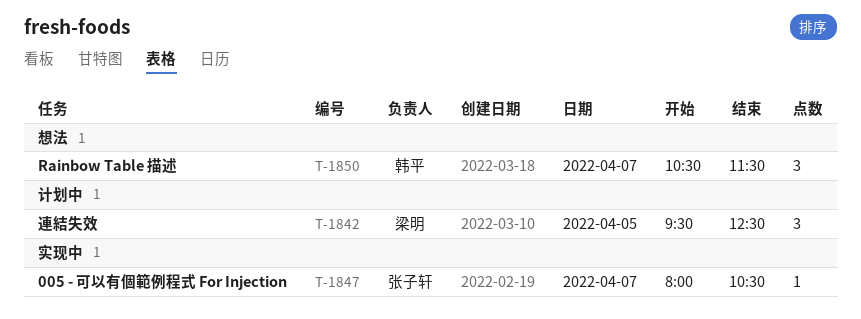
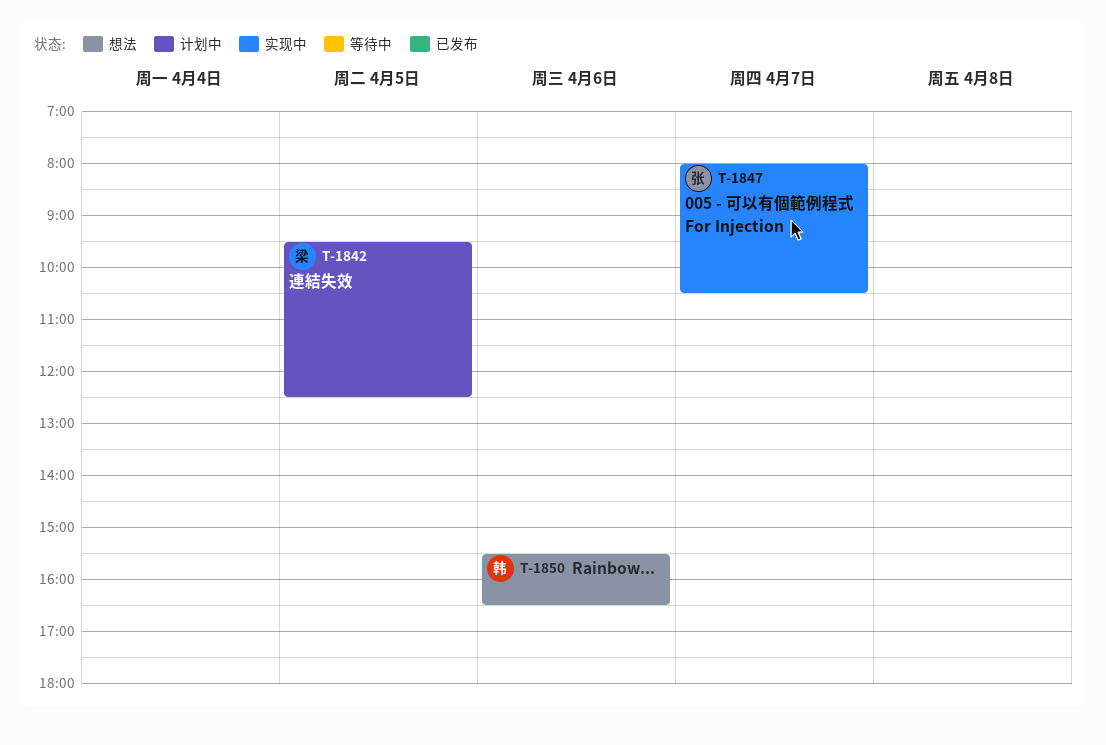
T-1850, day: Apr 7 -> Apr 6
T-1850, begins: 10:30 -> 15:30
T-1850, ends: 11:30 -> 16:30

